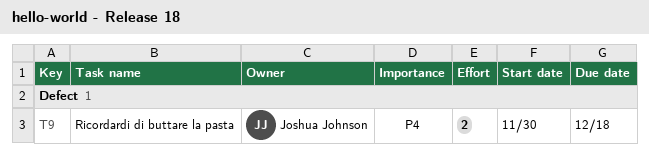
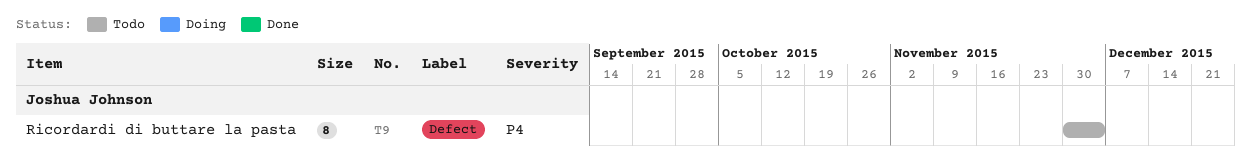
T9, estimate: 2 -> 8
T9, due: Dec 18 -> Dec 4

